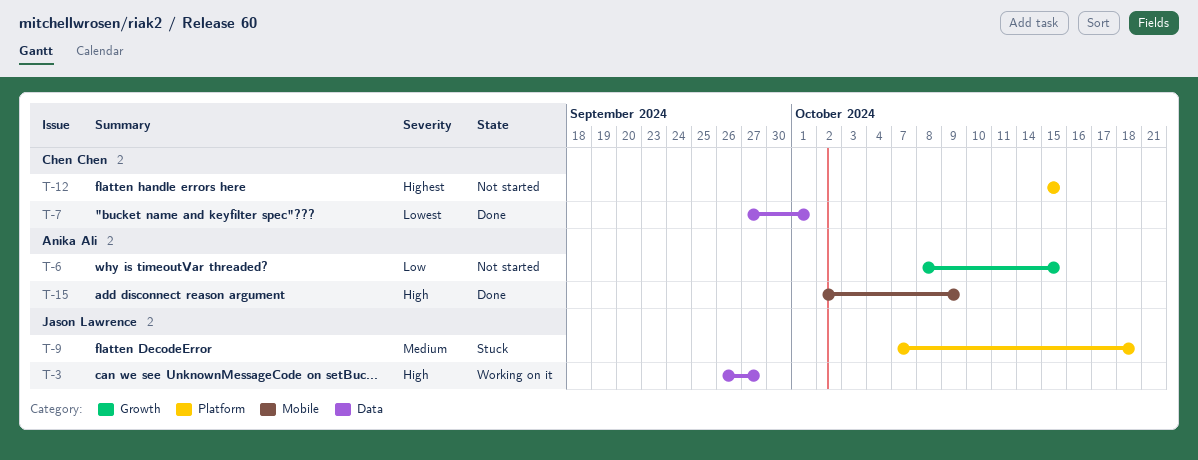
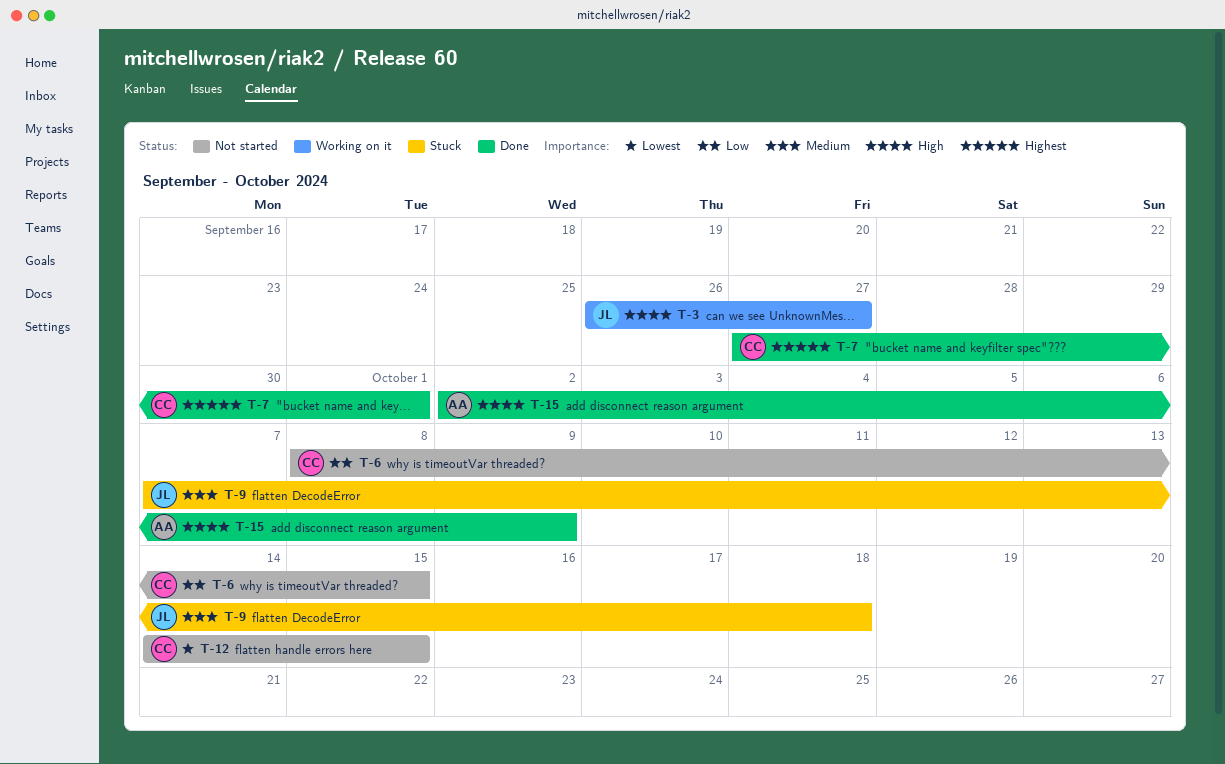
T-6, owner: Anika Ali -> Chen Chen
T-7, priority: Lowest -> Highest
T-12, priority: Highest -> Lowest
T-12, start: Oct 15 -> Oct 14

